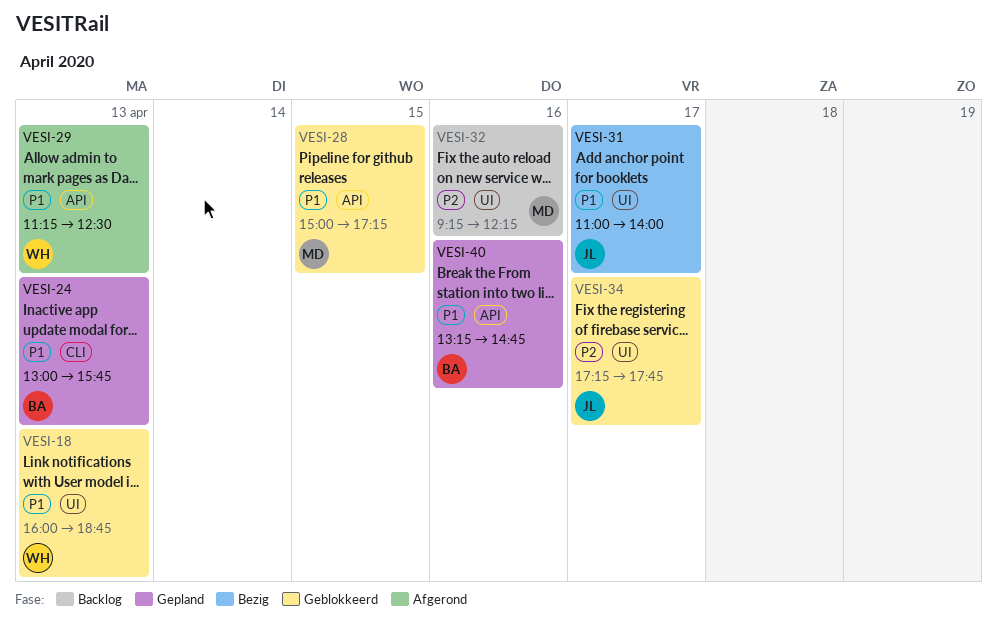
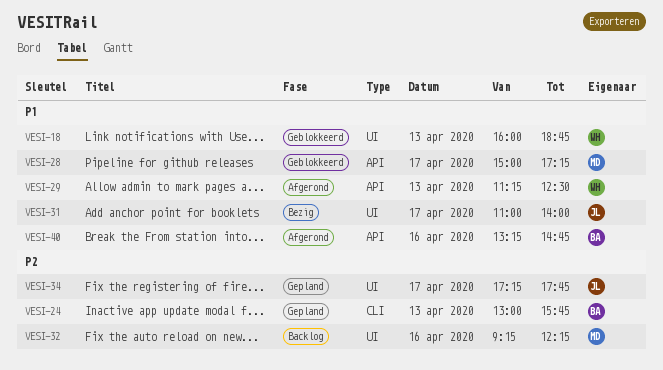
VESI-24, priority: P1 -> P2
VESI-28, day: Apr 15 -> Apr 17
VESI-34, status: Geblokkeerd -> Gepland
VESI-40, status: Gepland -> Afgerond

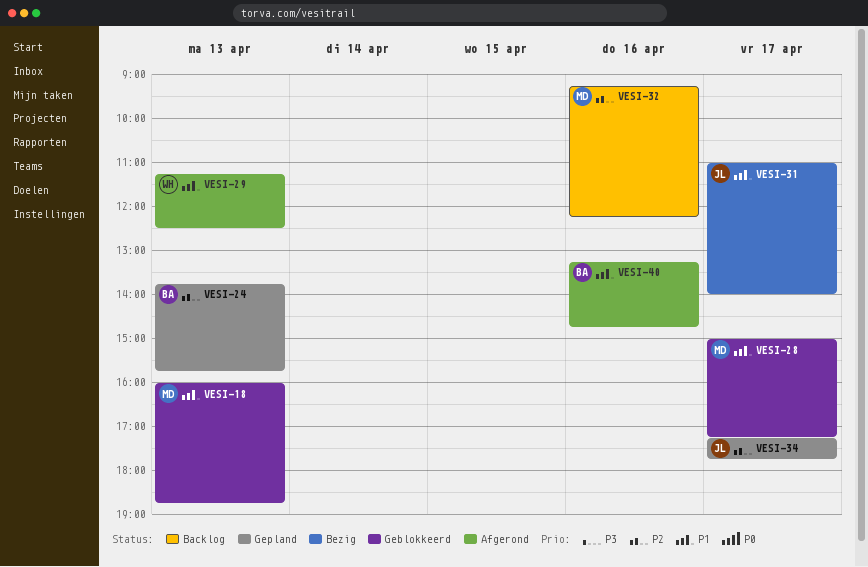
VESI-18, owner: WH -> MD
VESI-24, begins: 13:00 -> 13:45

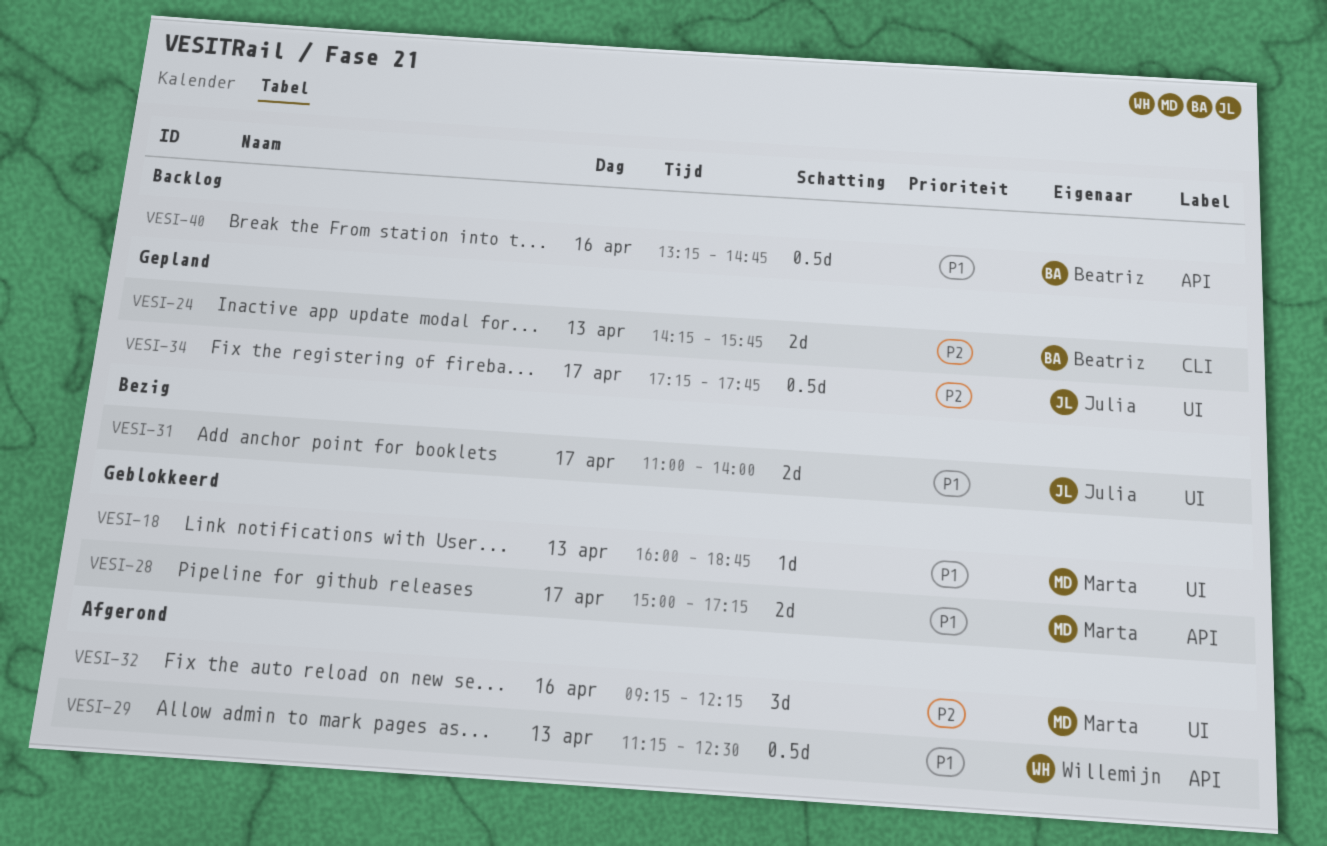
VESI-24, begins: 13:45 -> 14:15
VESI-32, status: Backlog -> Afgerond
VESI-40, status: Afgerond -> Backlog

